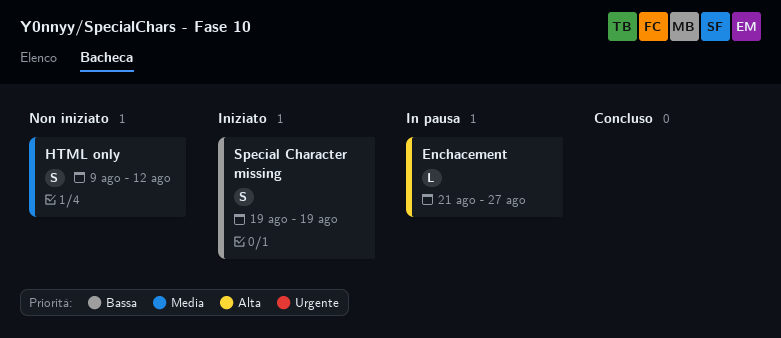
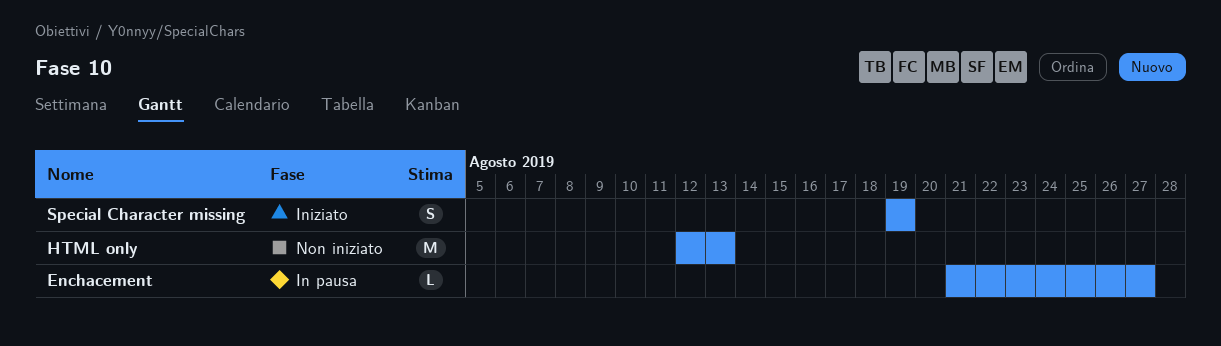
HTML only, estimate: S -> M
HTML only, start: Aug 9 -> Aug 12
HTML only, due: Aug 12 -> Aug 13

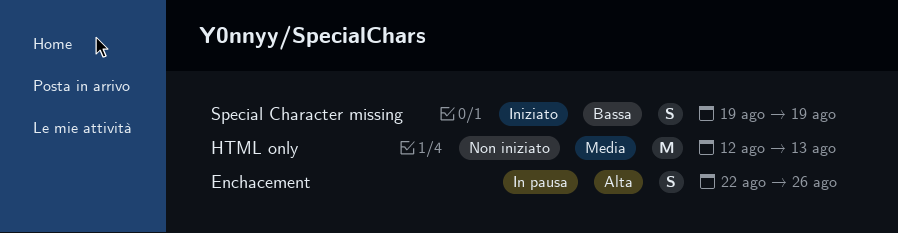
Enchacement, estimate: L -> S
Enchacement, start: Aug 21 -> Aug 22
Enchacement, due: Aug 27 -> Aug 26

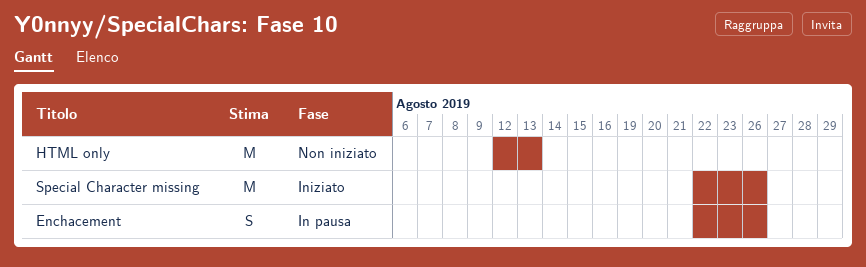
Special Character missing, estimate: S -> M
Special Character missing, start: Aug 19 -> Aug 22
Special Character missing, due: Aug 19 -> Aug 26

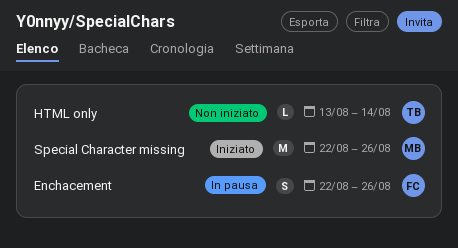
HTML only, estimate: M -> L
HTML only, start: Aug 12 -> Aug 13
HTML only, due: Aug 13 -> Aug 14

